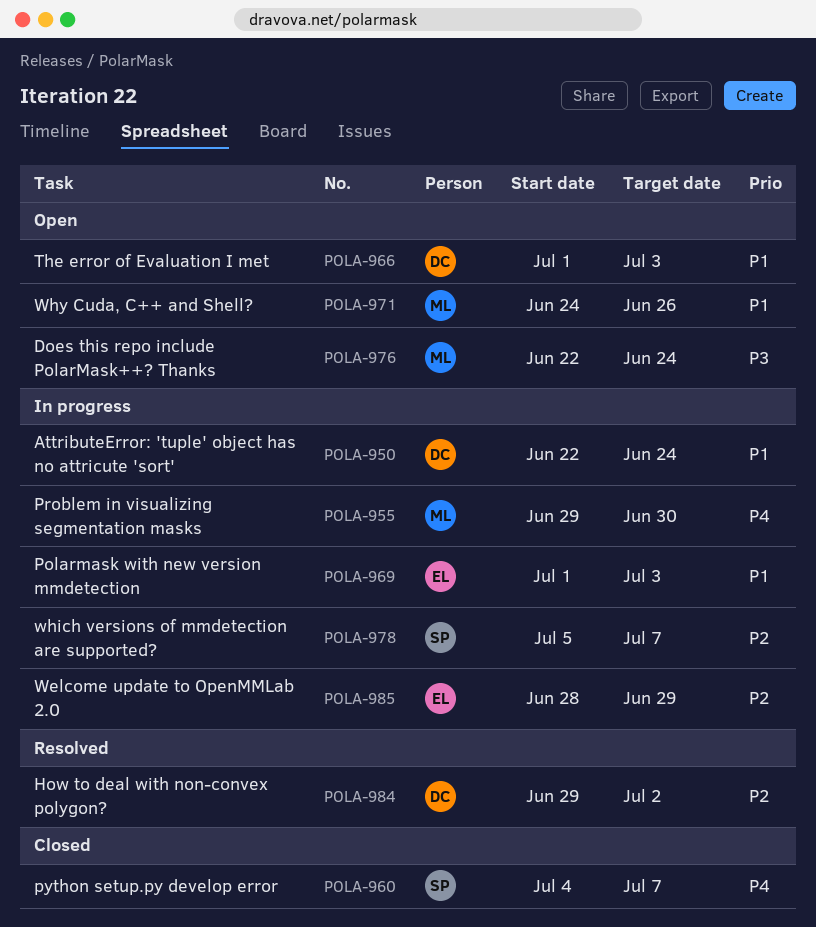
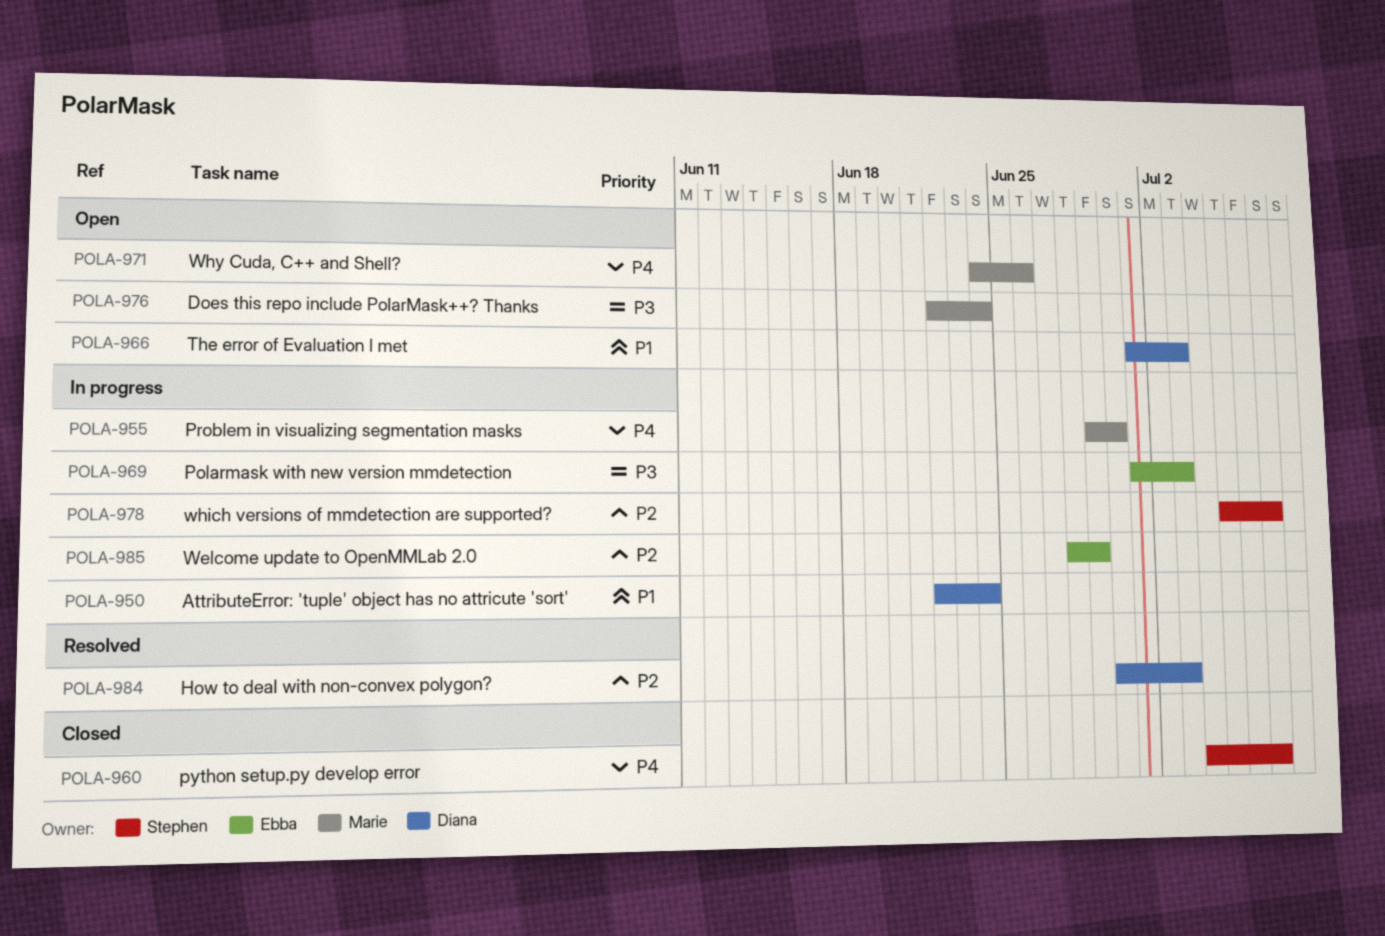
POLA-969, priority: P1 -> P3
POLA-971, priority: P1 -> P4
POLA-984, start: Jun 29 -> Jun 30
POLA-984, due: Jul 2 -> Jul 3

